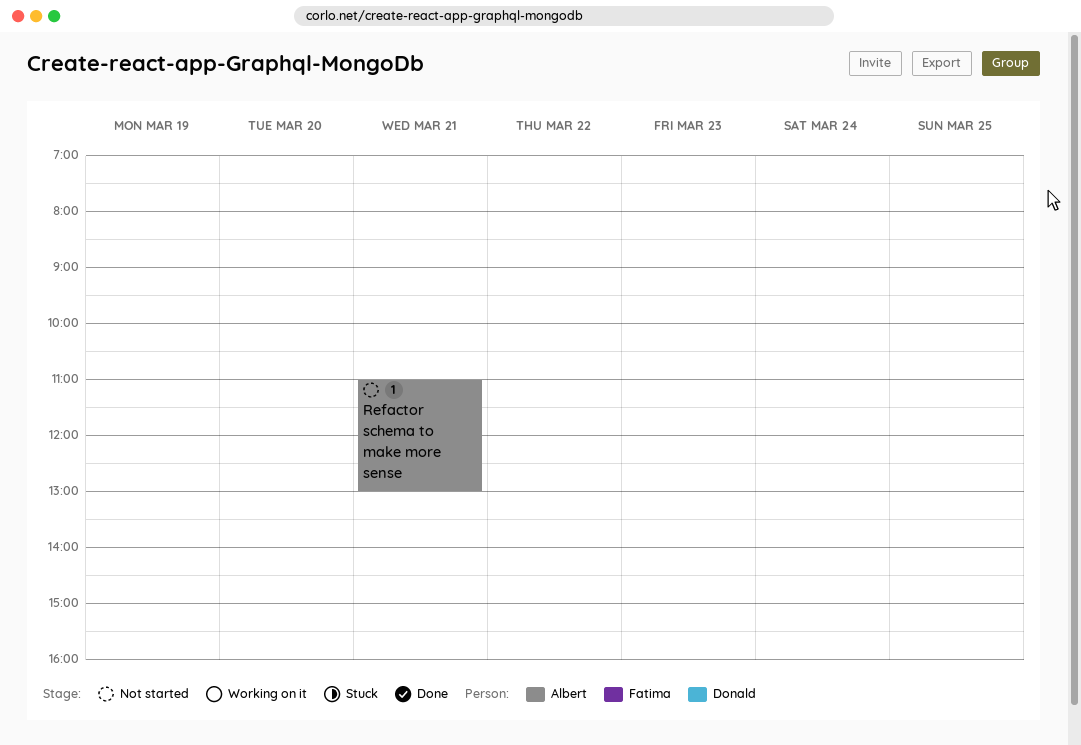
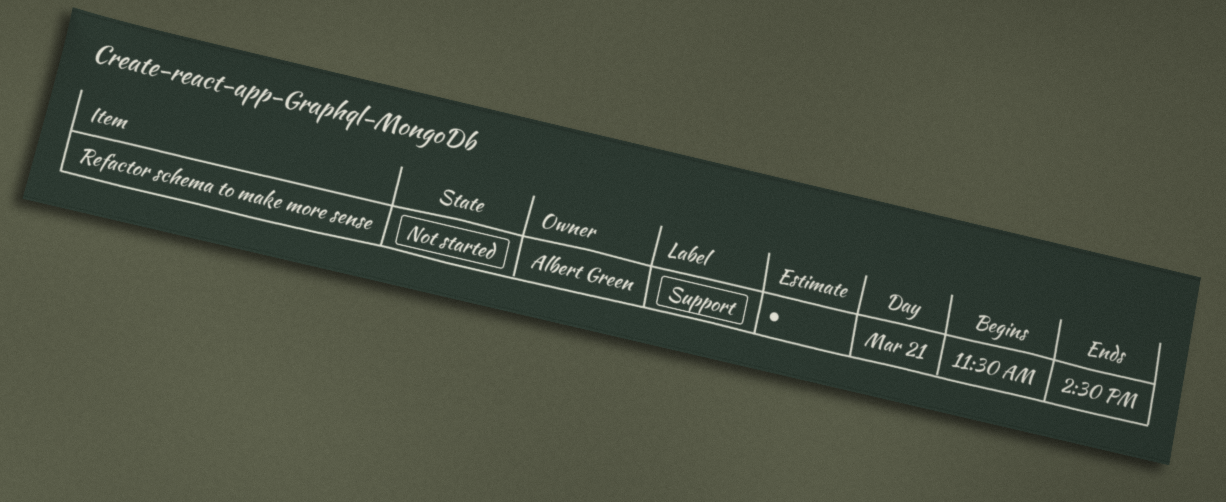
Refactor schema to make more sense, begins: 11:00 -> 11:30
Refactor schema to make more sense, ends: 13:00 -> 14:30

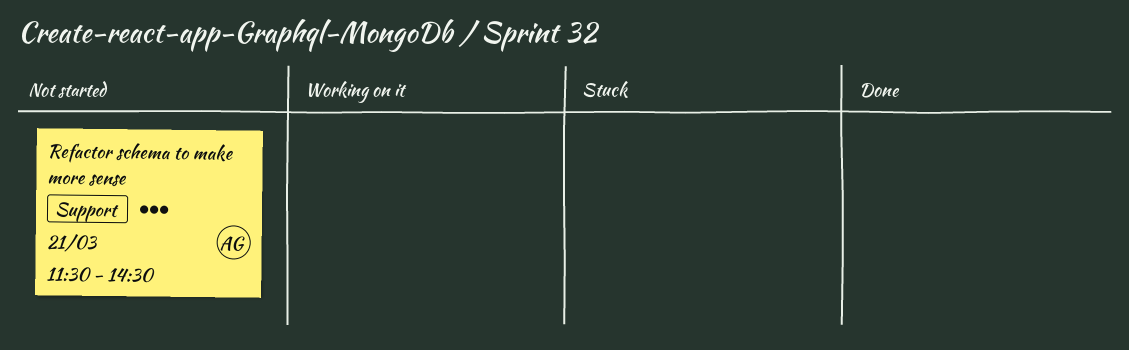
Refactor schema to make more sense, estimate: 1 -> 3

